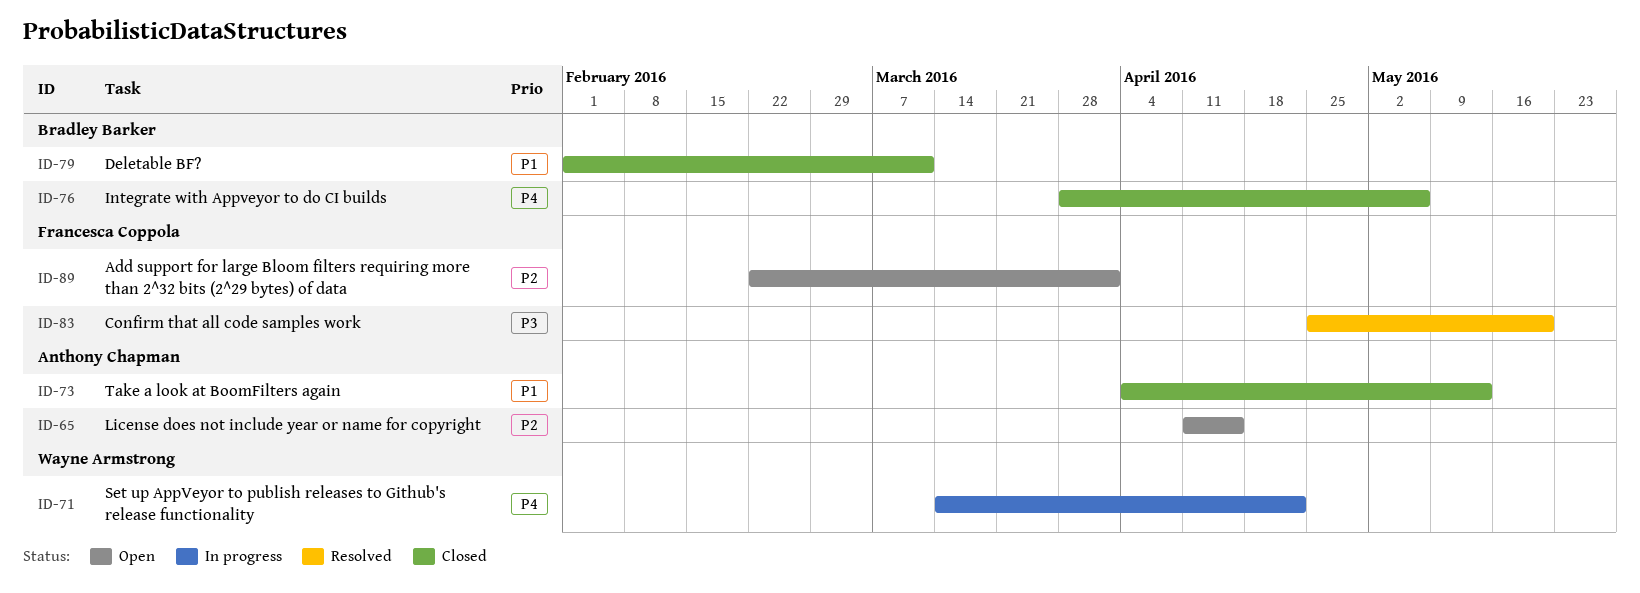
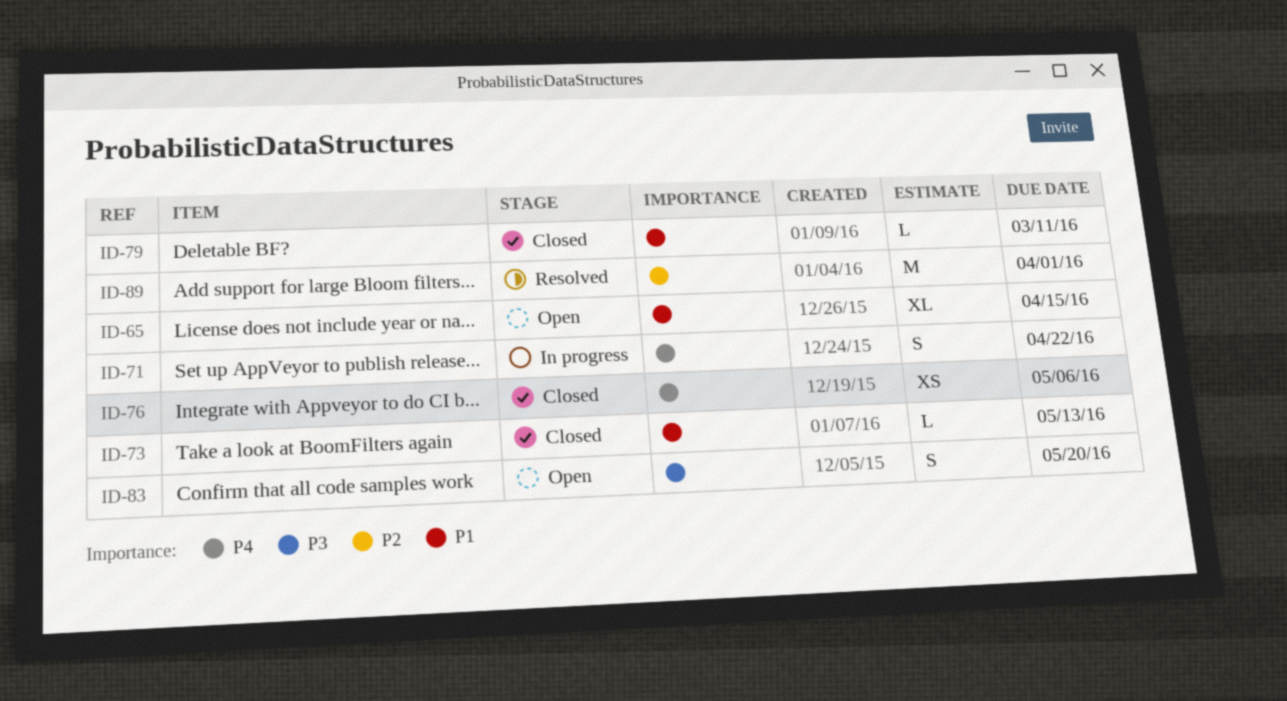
ID-65, priority: P2 -> P1
ID-83, status: Resolved -> Open
ID-89, status: Open -> Resolved

